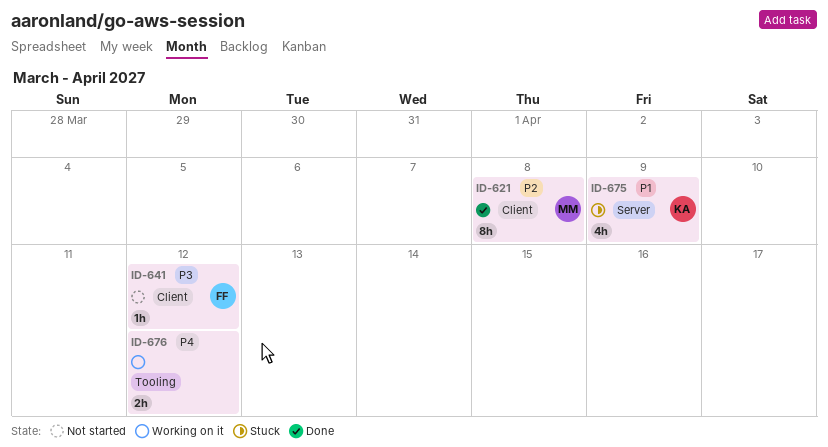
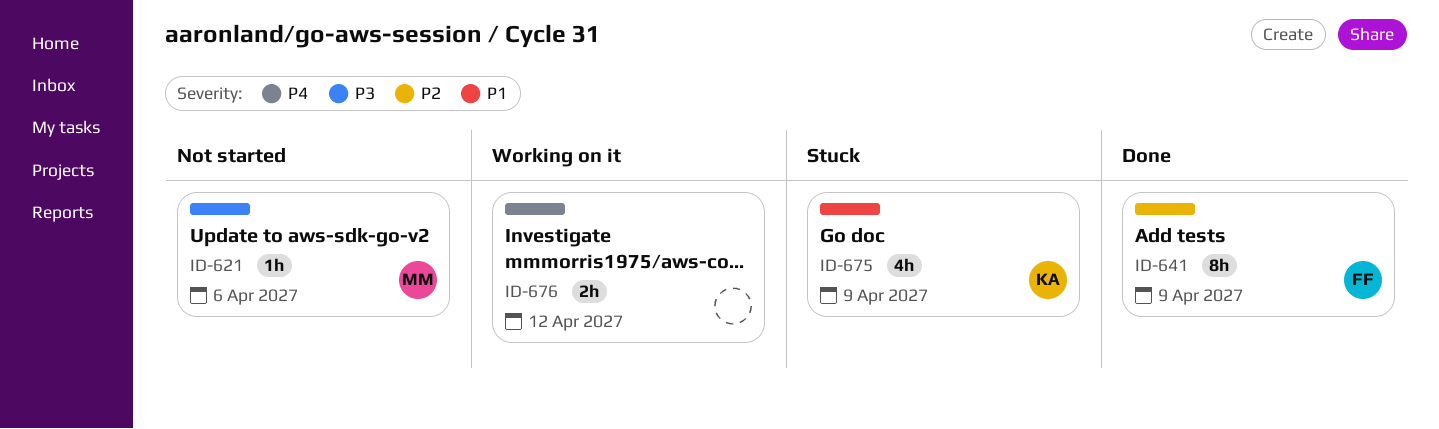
ID-621, status: Done -> Not started
ID-621, priority: P2 -> P3
ID-621, estimate: 8h -> 1h
ID-621, due: Apr 8 -> Apr 6
ID-641, status: Not started -> Done
ID-641, priority: P3 -> P2
ID-641, estimate: 1h -> 8h
ID-641, due: Apr 12 -> Apr 9

